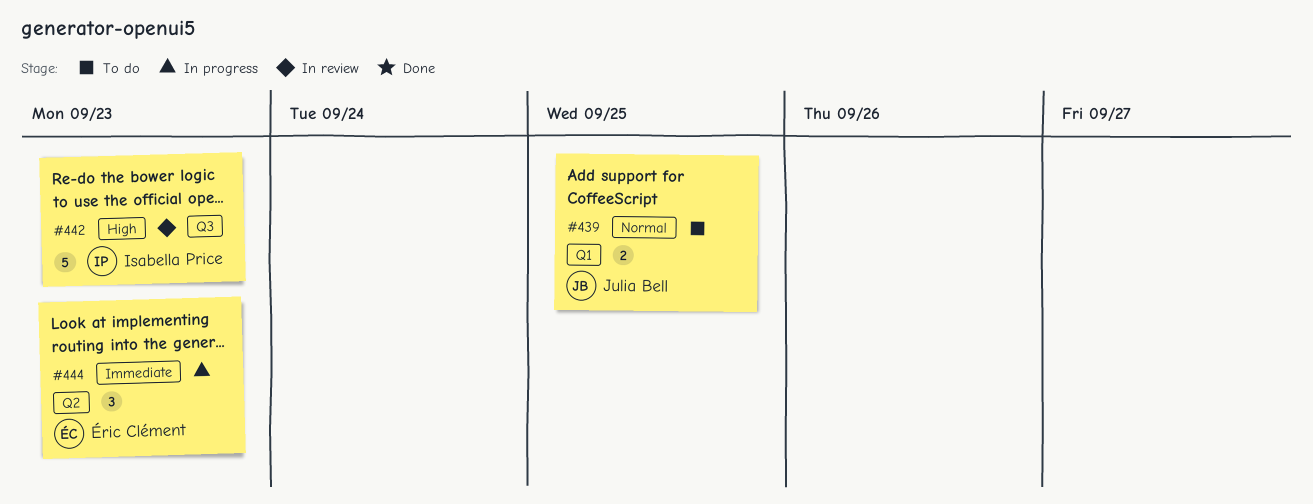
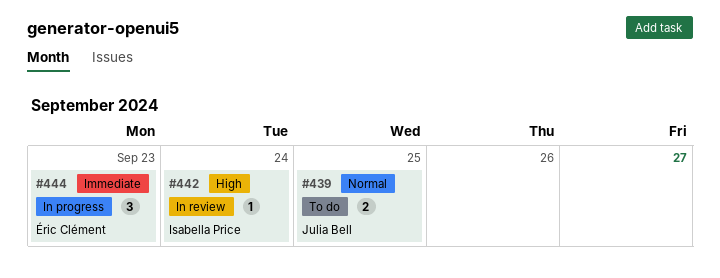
#442, estimate: 5 -> 1
#442, due: Sep 23 -> Sep 24

